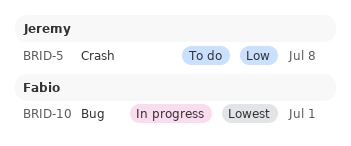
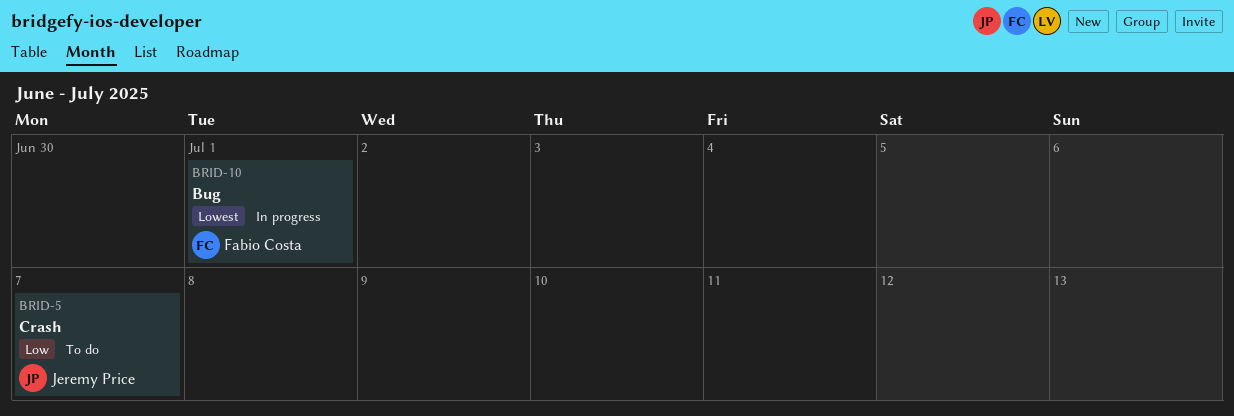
BRID-5, due: Jul 8 -> Jul 7

